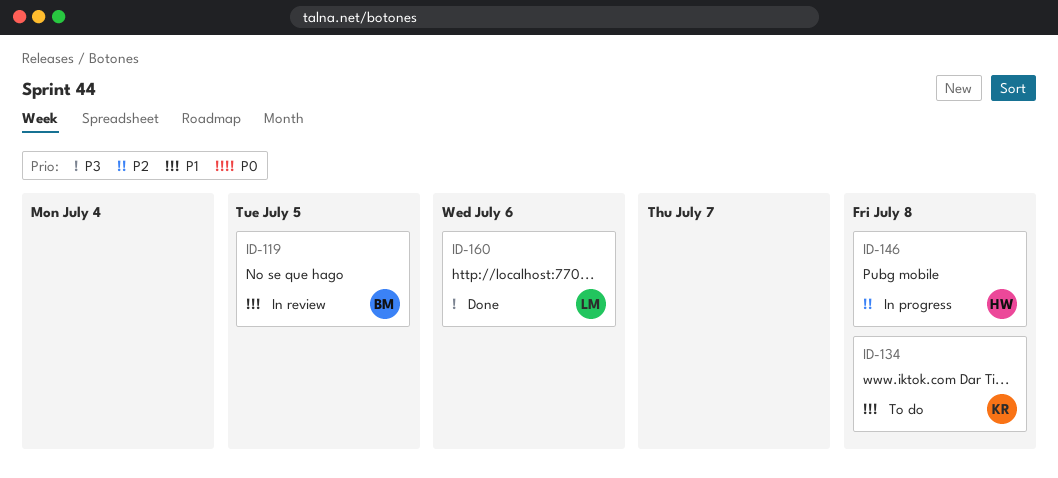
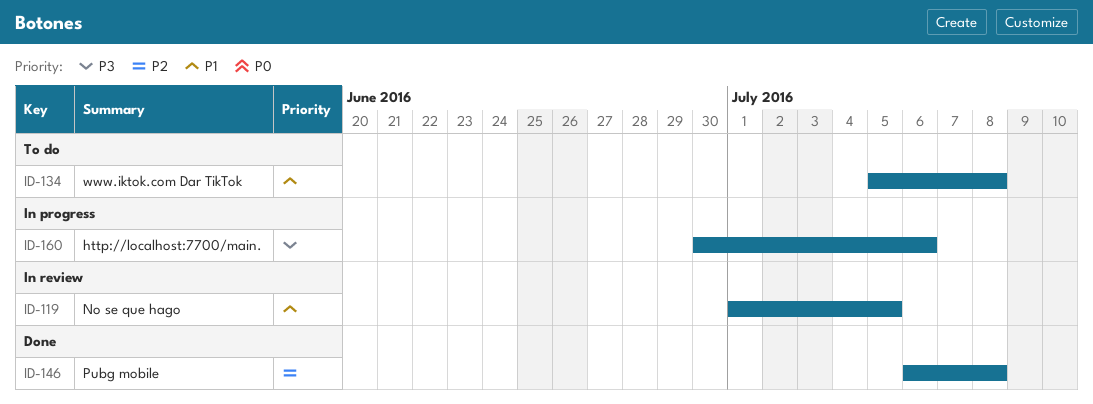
ID-146, status: In progress -> Done
ID-160, status: Done -> In progress

